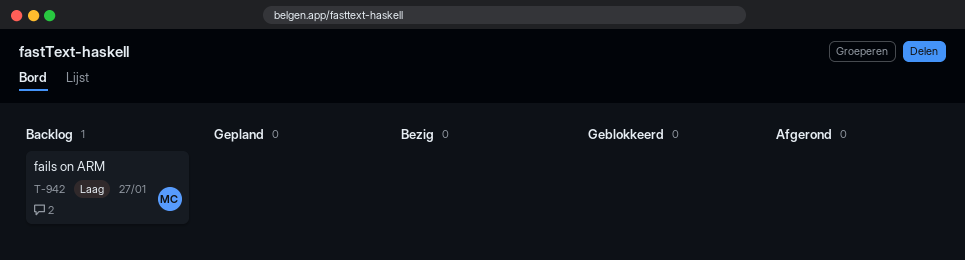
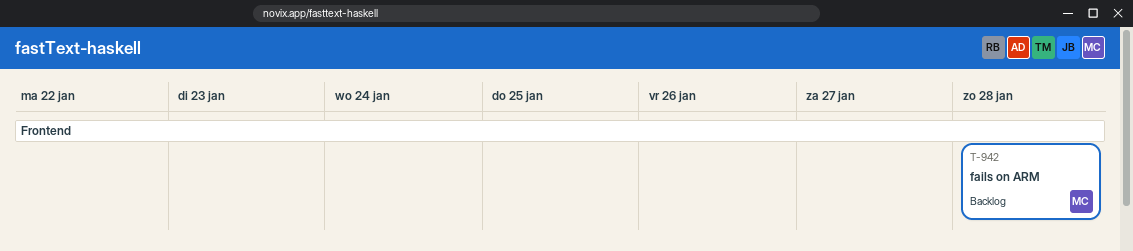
T-942, due: Jan 27 -> Jan 28

